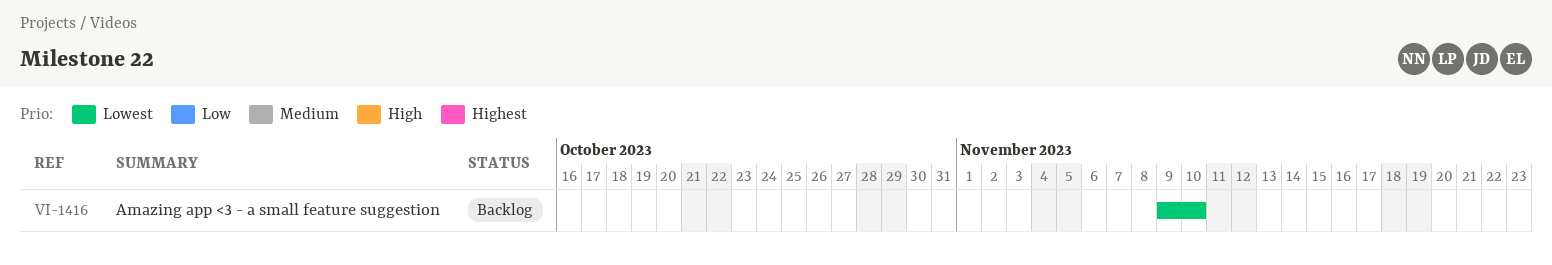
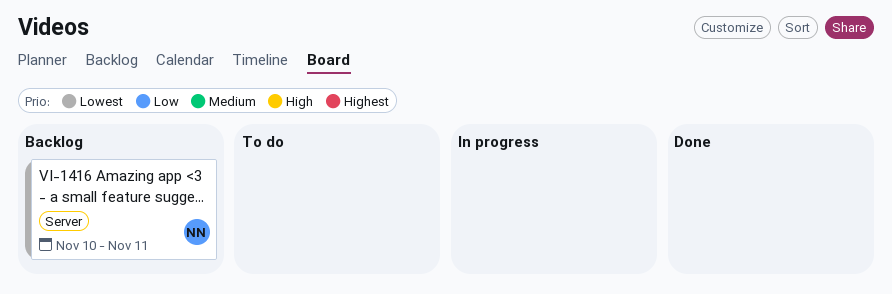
VI-1416, start: Nov 9 -> Nov 10
VI-1416, due: Nov 10 -> Nov 11

